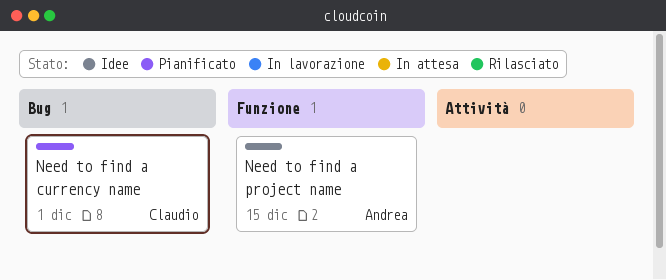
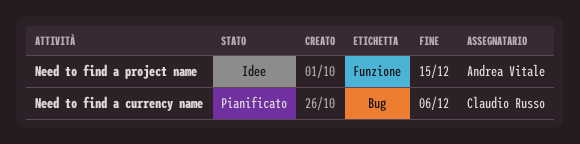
Need to find a currency name, due: Dec 1 -> Dec 6

